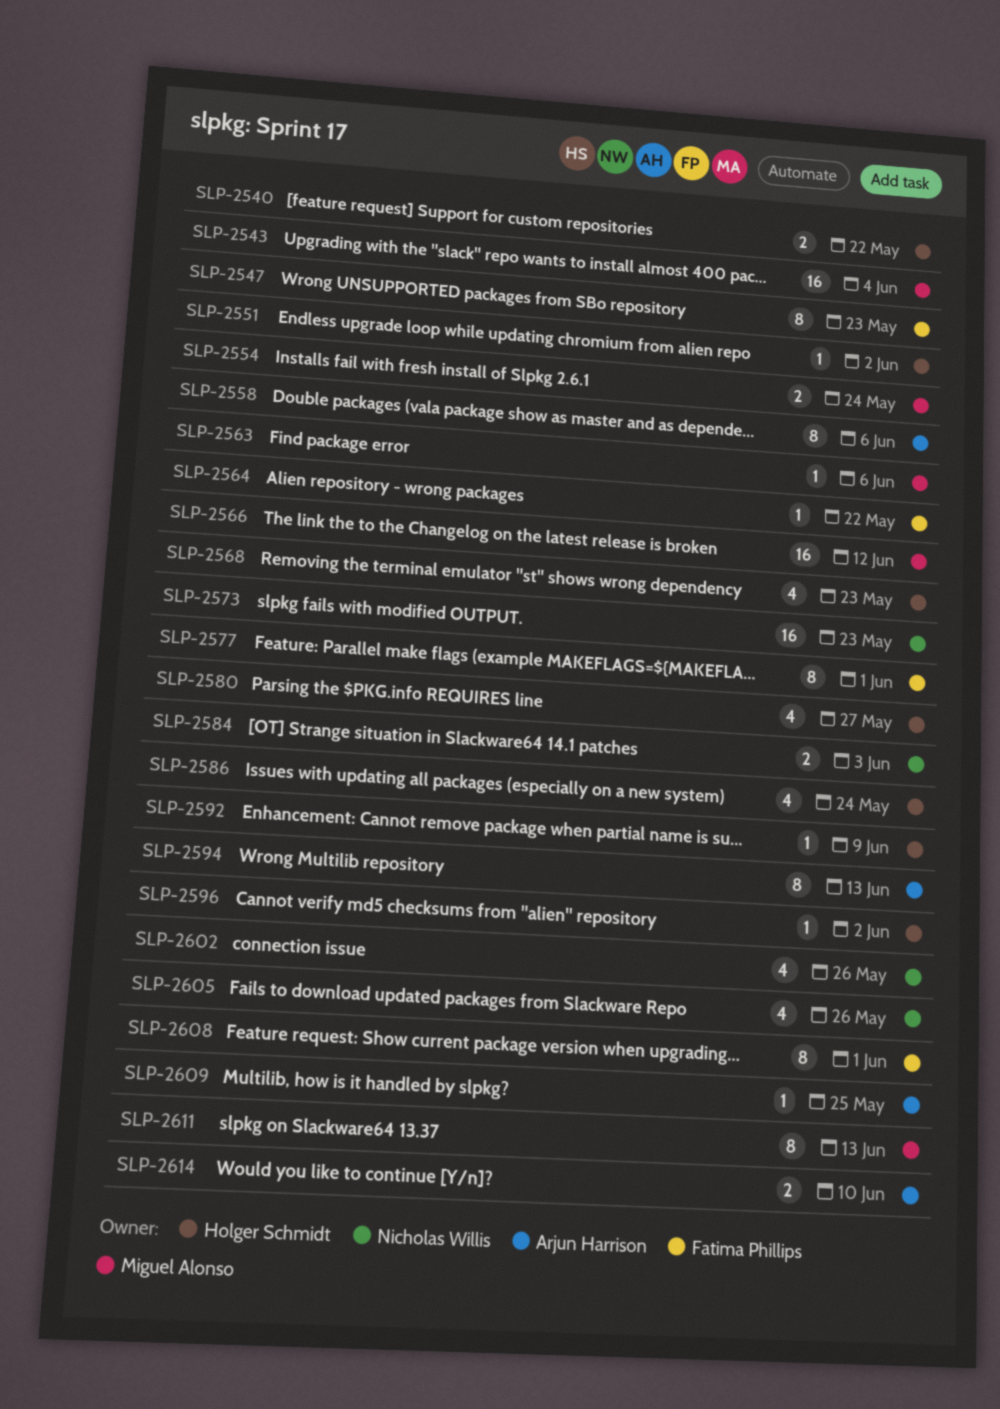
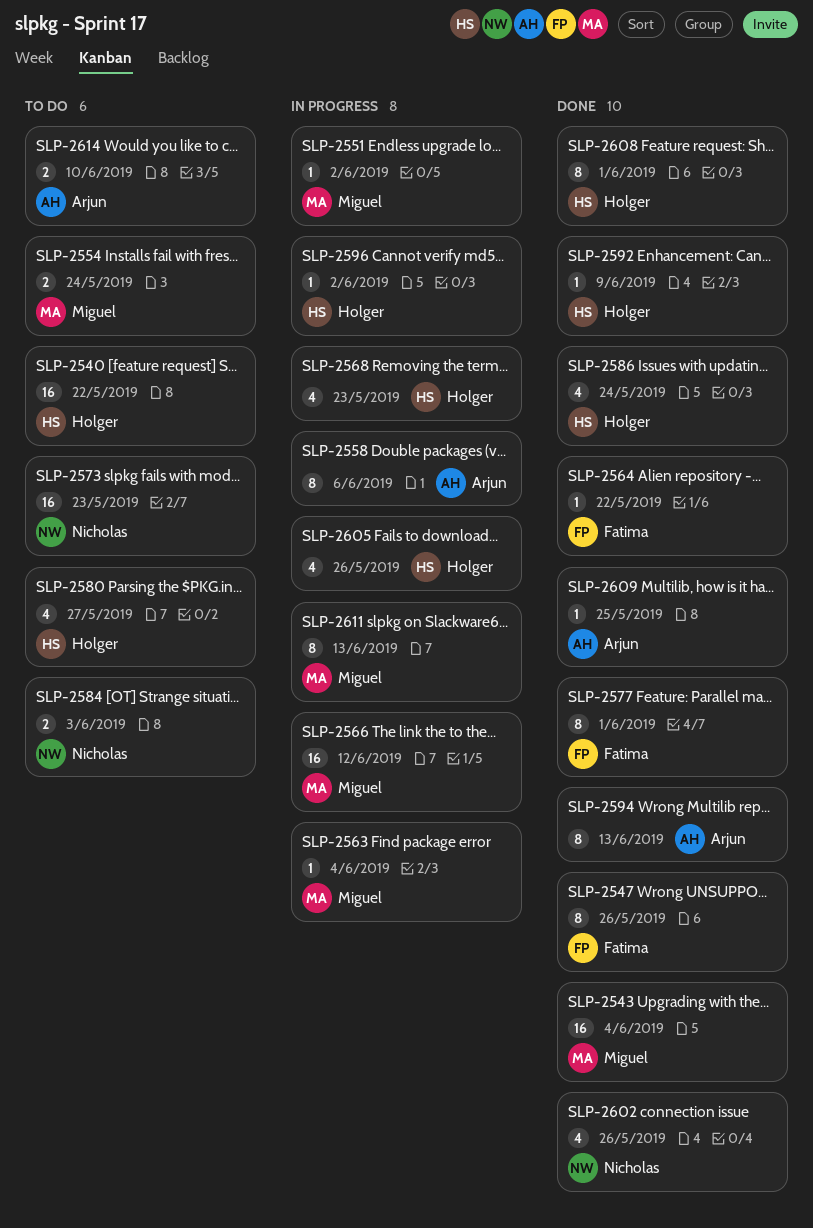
SLP-2540, estimate: 2 -> 16
SLP-2547, due: May 23 -> May 26
SLP-2551, owner: Holger Schmidt -> Miguel Alonso
SLP-2563, due: Jun 6 -> Jun 4
SLP-2605, owner: Nicholas Willis -> Holger Schmidt
SLP-2608, owner: Fatima Phillips -> Holger Schmidt

